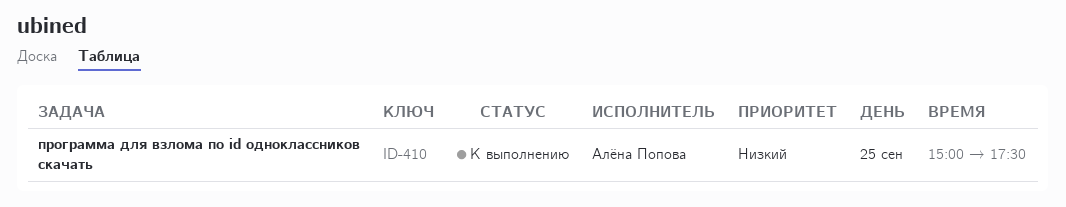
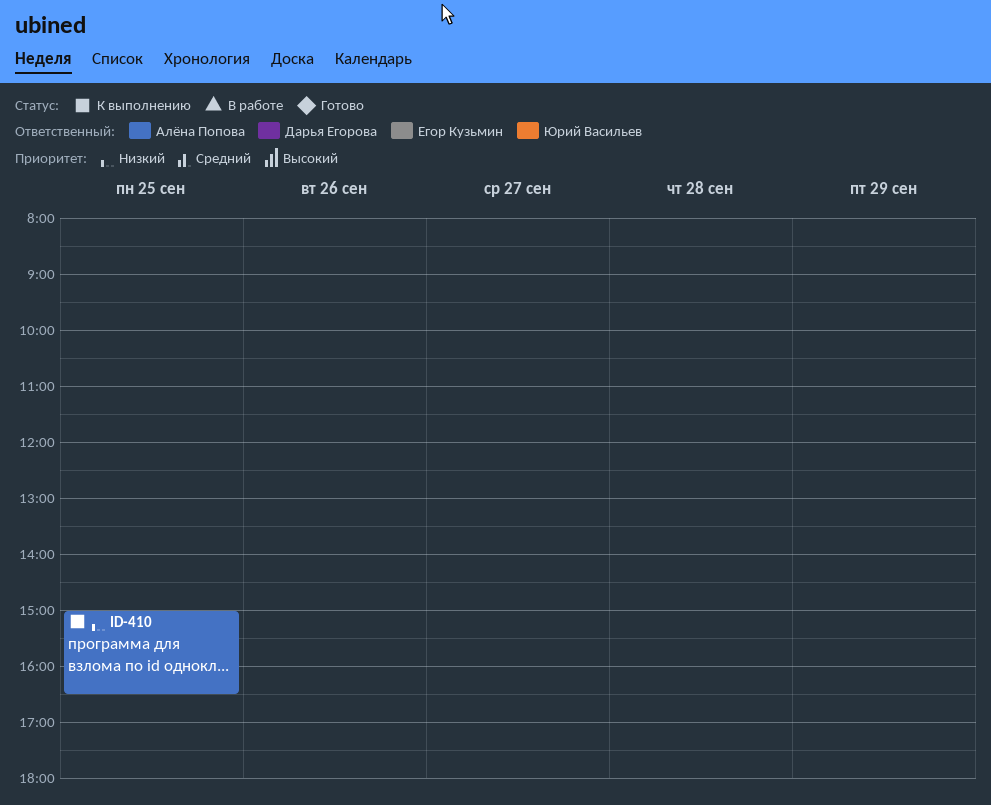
ID-410, ends: 17:30 -> 16:30

